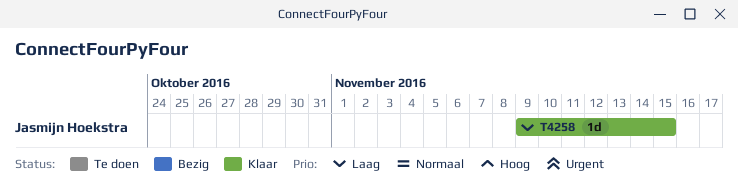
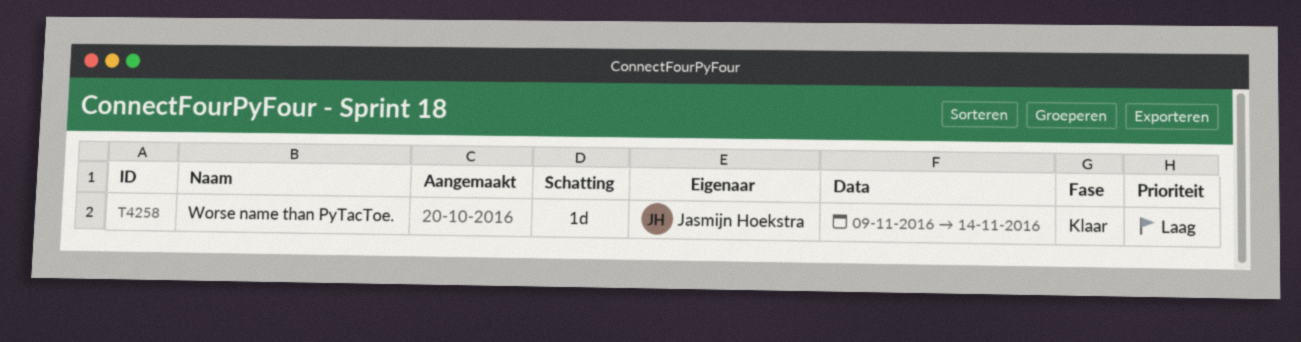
T4258, due: Nov 15 -> Nov 14

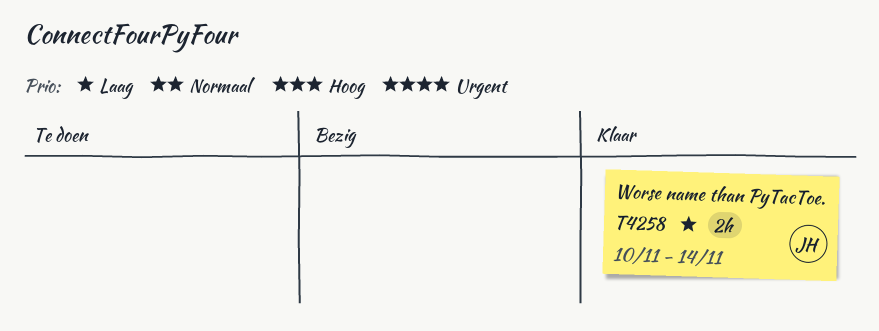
T4258, estimate: 1d -> 2h
T4258, start: Nov 9 -> Nov 10

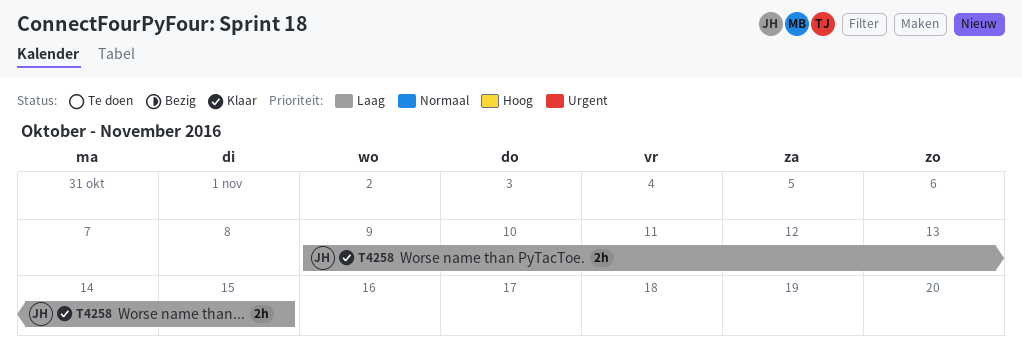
T4258, start: Nov 10 -> Nov 9
T4258, due: Nov 14 -> Nov 15

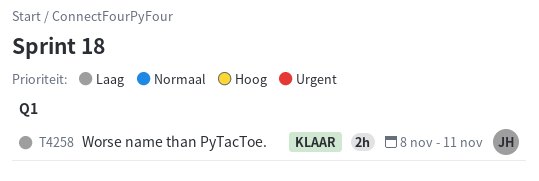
T4258, start: Nov 9 -> Nov 8
T4258, due: Nov 15 -> Nov 11

